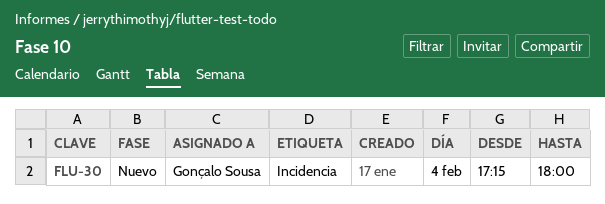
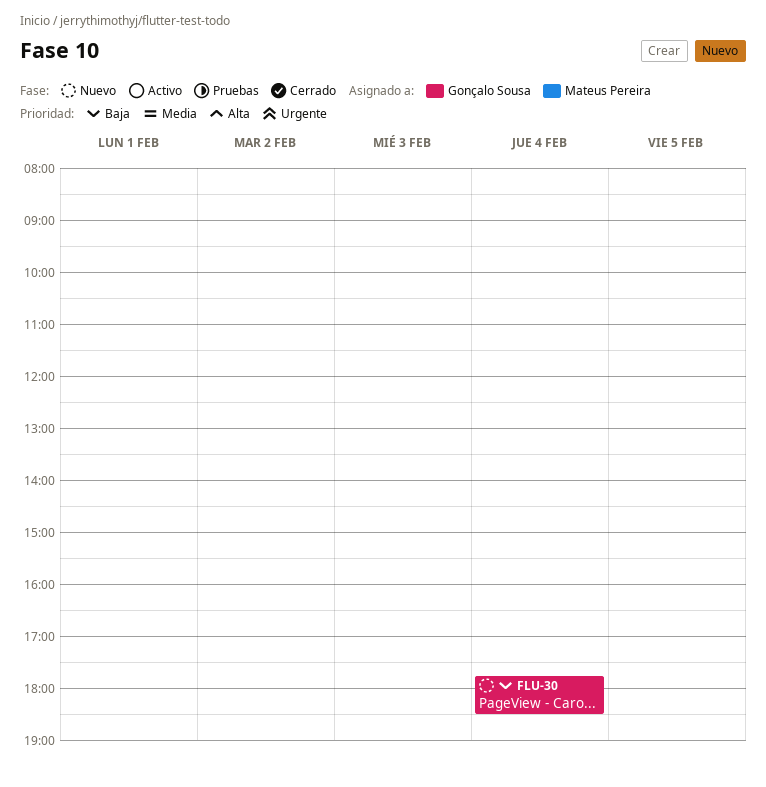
FLU-30, begins: 17:15 -> 17:45
FLU-30, ends: 18:00 -> 18:30

